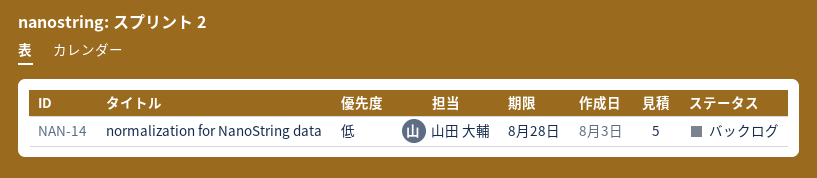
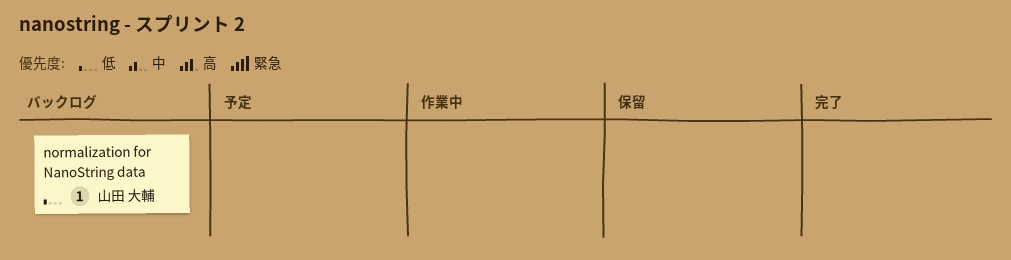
normalization for NanoString data, estimate: 5 -> 1

